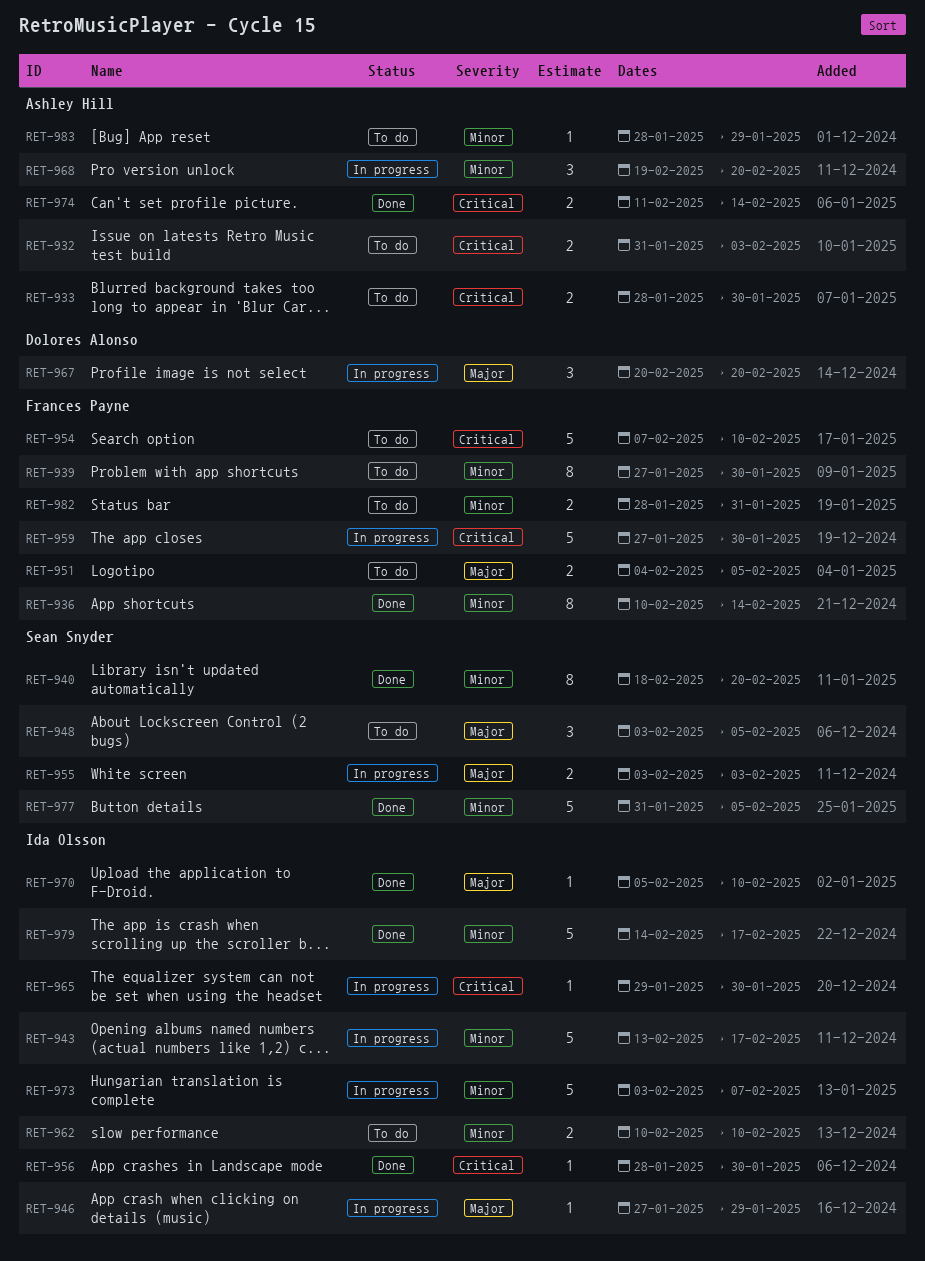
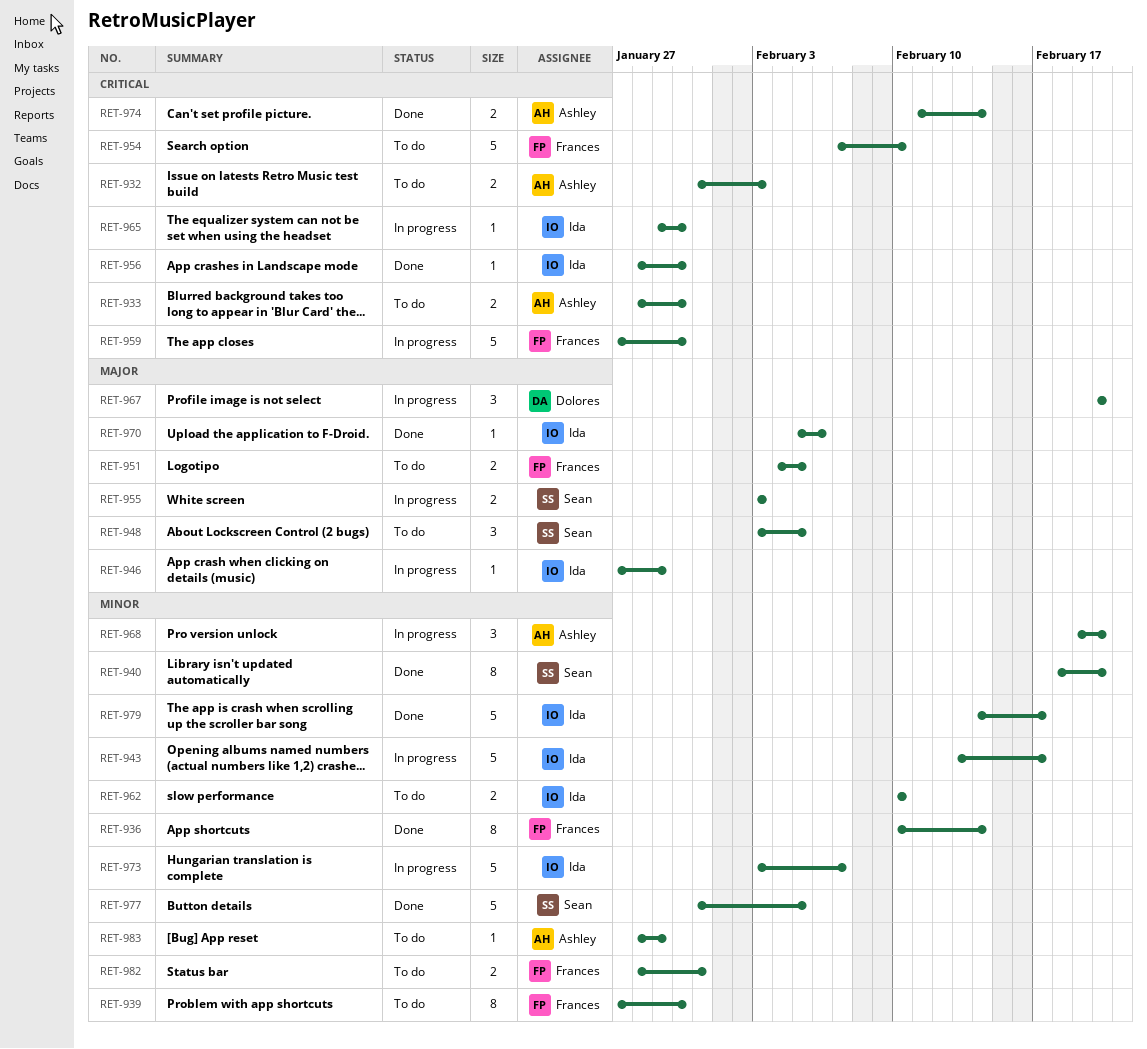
RET-970, due: Feb 10 -> Feb 6

